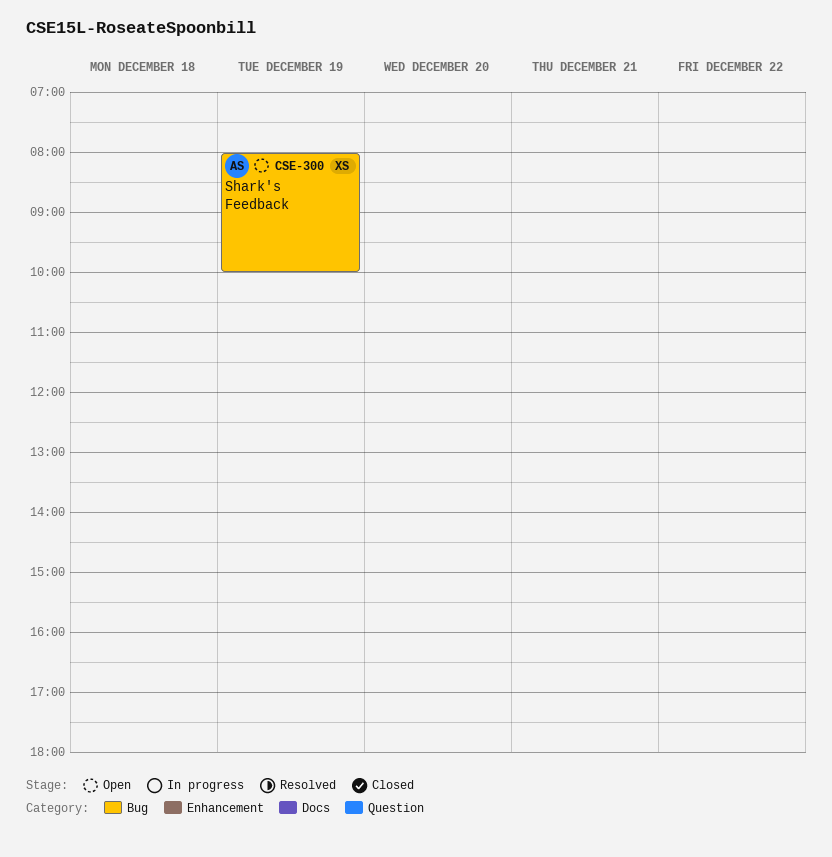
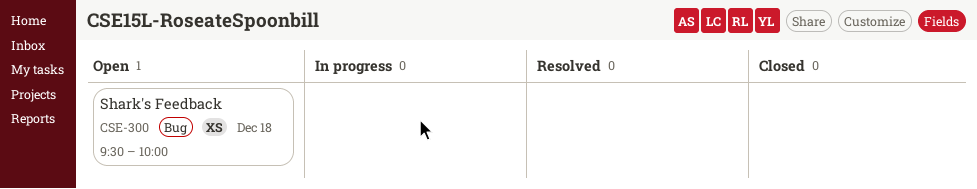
CSE-300, day: Dec 19 -> Dec 18
CSE-300, begins: 08:00 -> 09:30

